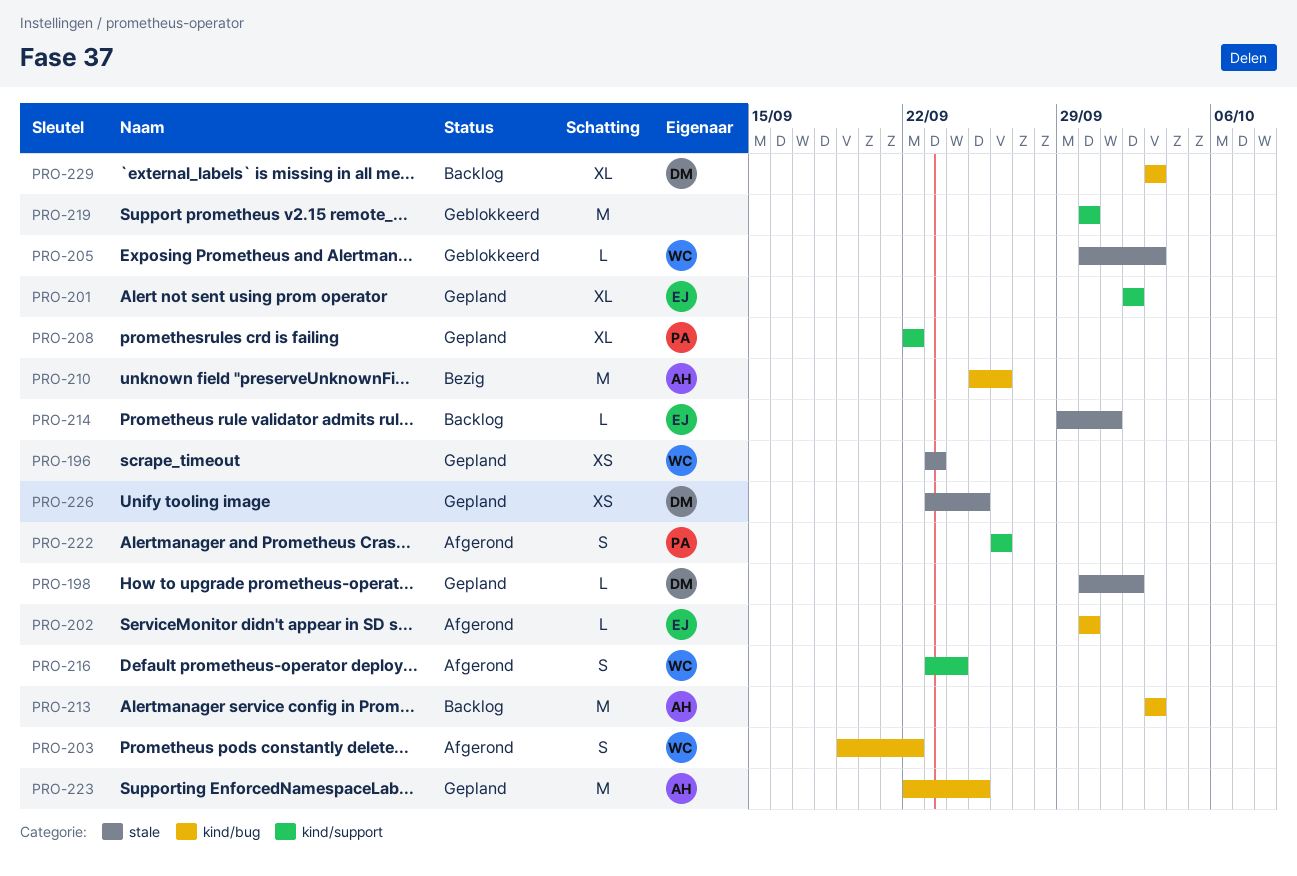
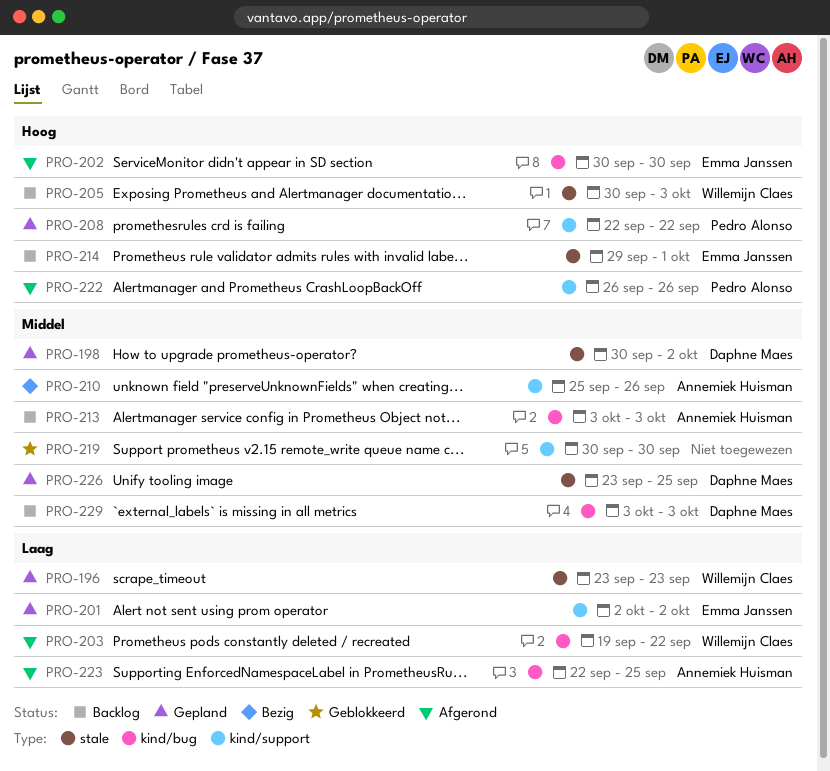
PRO-205, status: Geblokkeerd -> Backlog
PRO-210, label: kind/bug -> kind/support
PRO-216: present -> none
PRO-223, status: Gepland -> Afgerond

